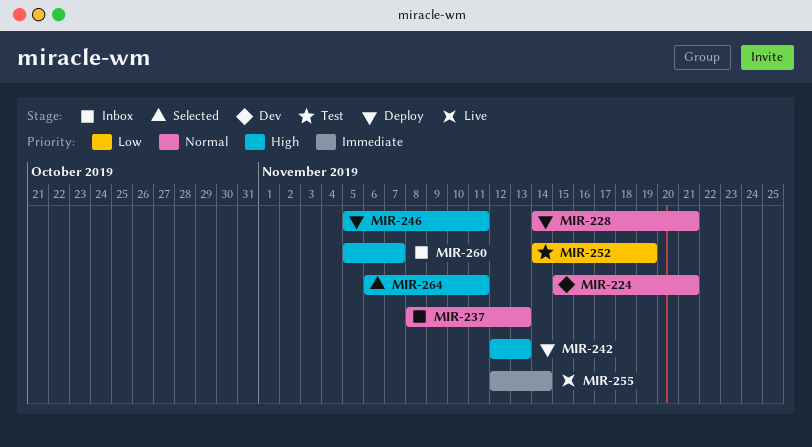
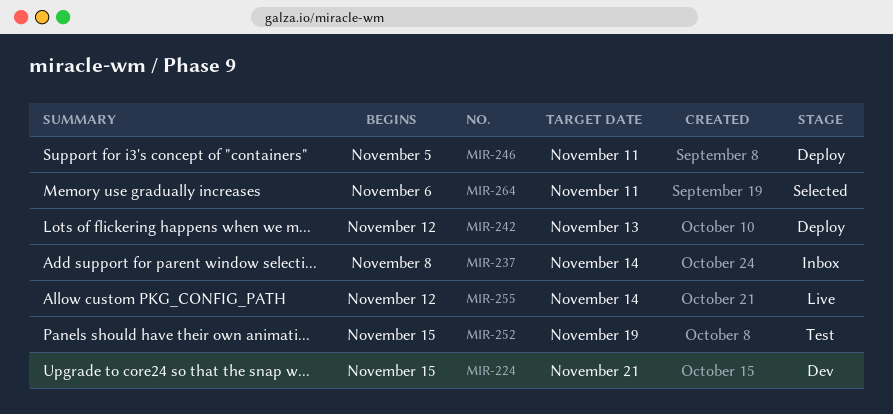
MIR-228: present -> none
MIR-237, due: Nov 13 -> Nov 14
MIR-252, start: Nov 14 -> Nov 15
MIR-260: present -> none

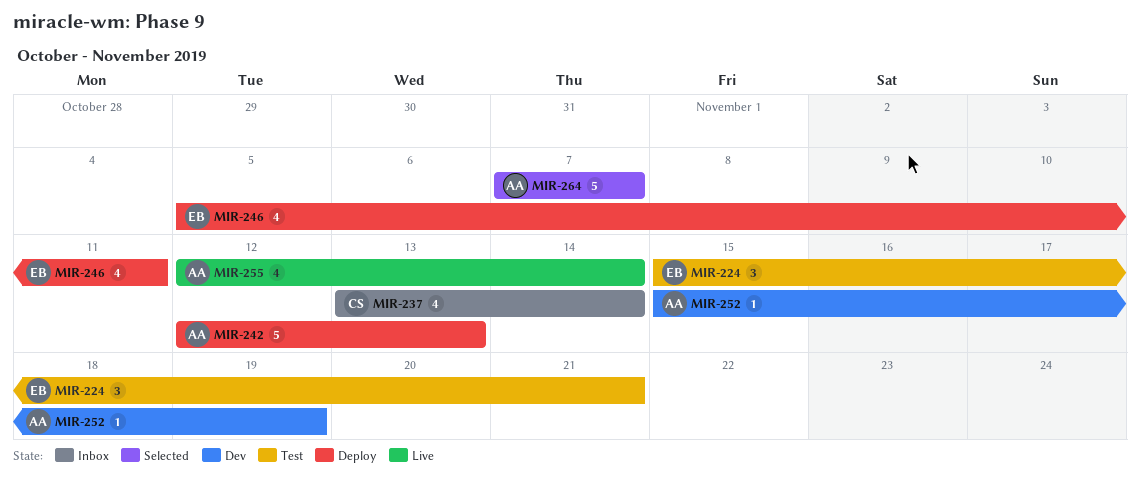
MIR-224, status: Dev -> Test
MIR-237, start: Nov 8 -> Nov 13
MIR-252, status: Test -> Dev
MIR-264, start: Nov 6 -> Nov 7
MIR-264, due: Nov 11 -> Nov 7

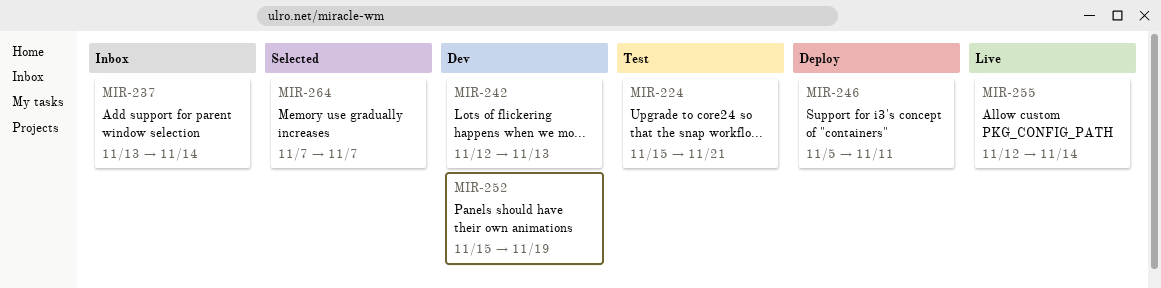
MIR-242, status: Deploy -> Dev

